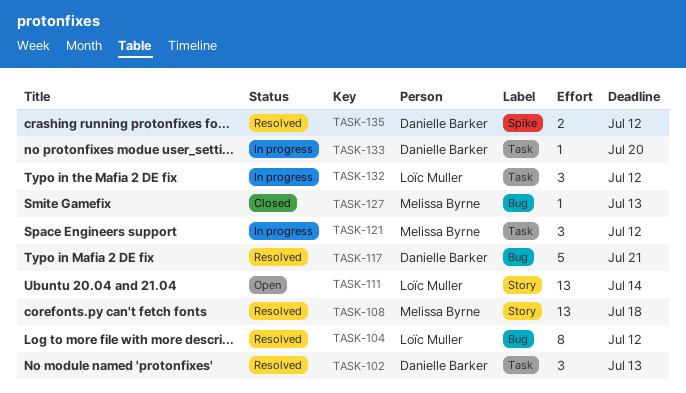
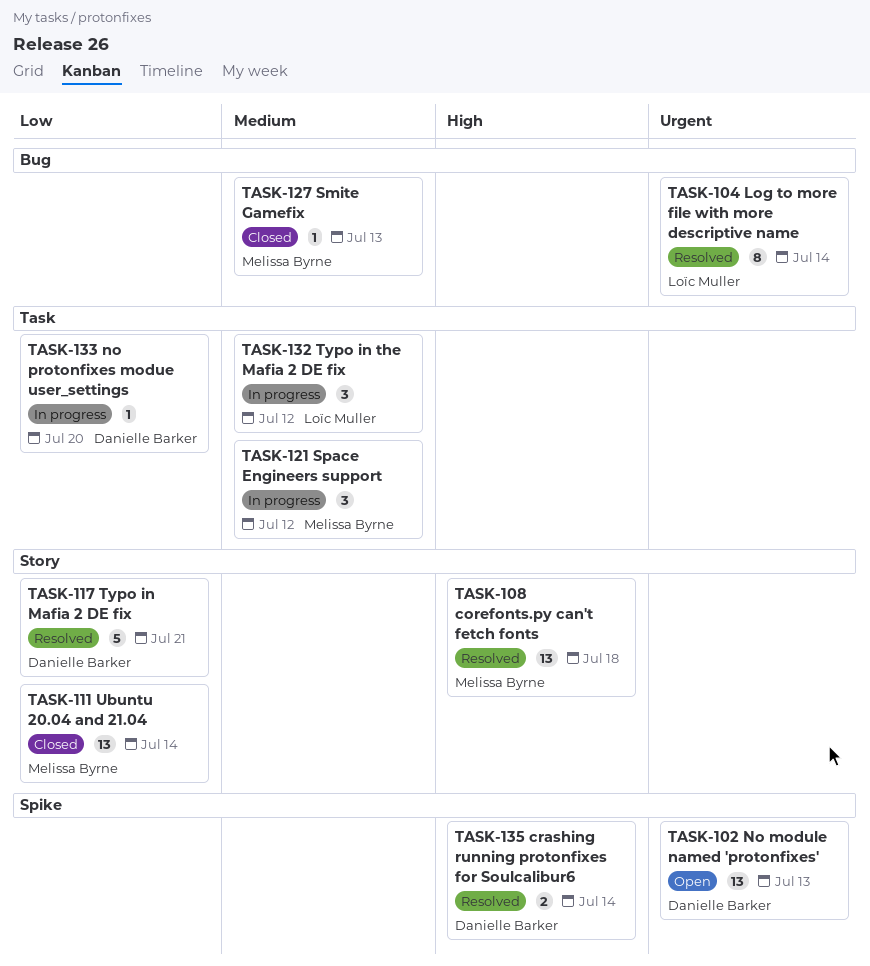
TASK-102, status: Resolved -> Open
TASK-102, label: Task -> Spike
TASK-102, estimate: 3 -> 13
TASK-104, due: Jul 12 -> Jul 14
TASK-111, status: Open -> Closed
TASK-111, owner: Loïc Muller -> Melissa Byrne
TASK-117, label: Bug -> Story
TASK-135, due: Jul 12 -> Jul 14

